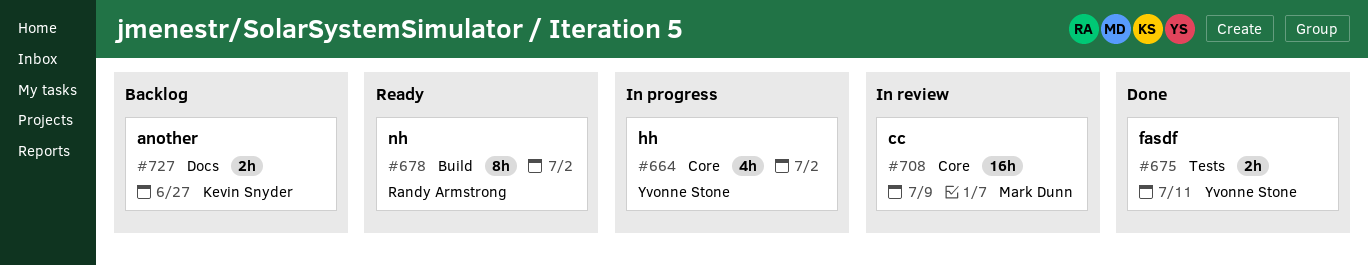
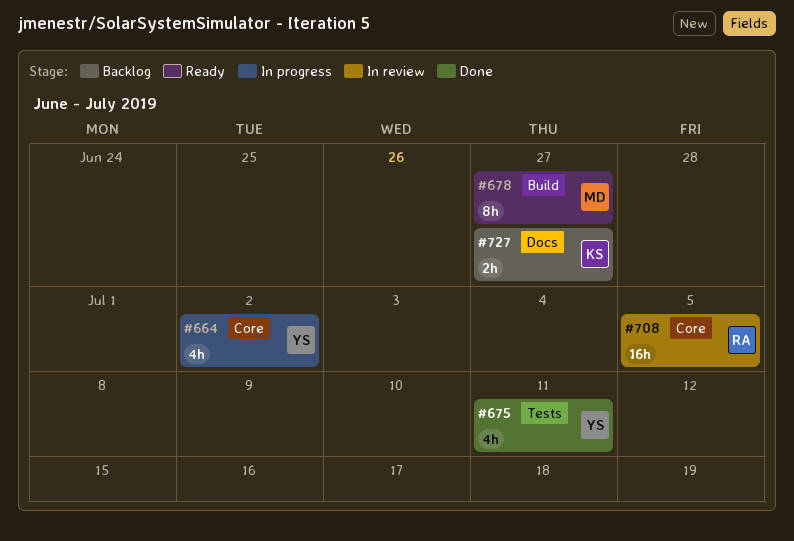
#675, estimate: 2h -> 4h
#678, owner: Randy Armstrong -> Mark Dunn
#678, due: Jul 2 -> Jun 27
#708, owner: Mark Dunn -> Randy Armstrong
#708, due: Jul 9 -> Jul 5

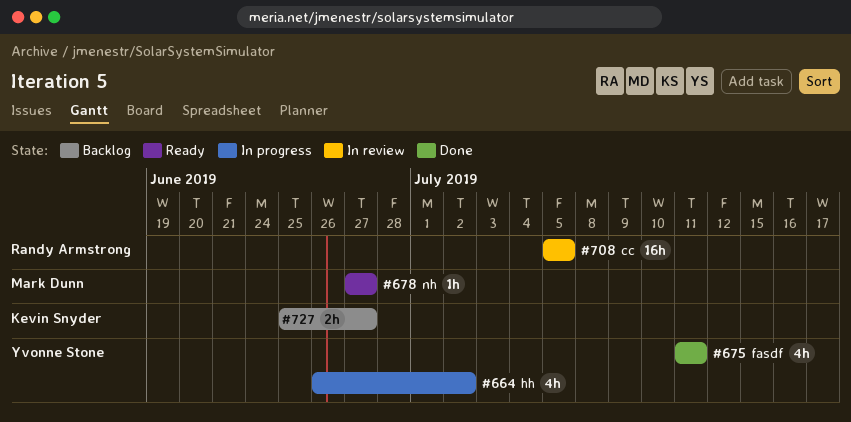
#678, estimate: 8h -> 1h

